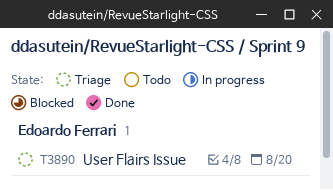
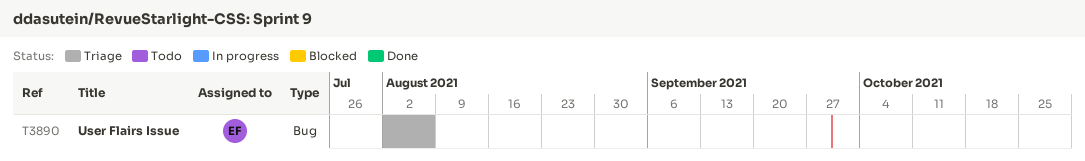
T3890, due: Aug 20 -> Aug 6

